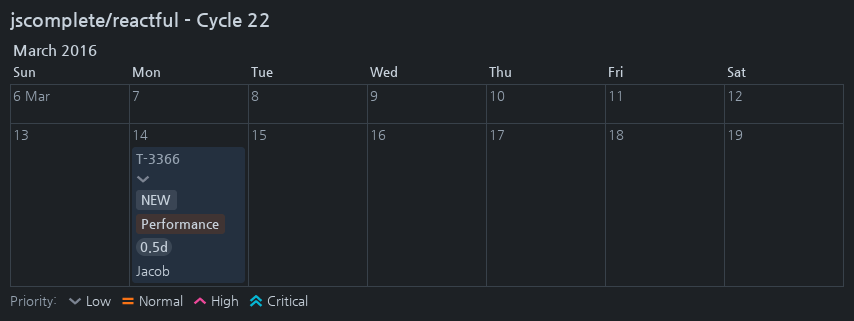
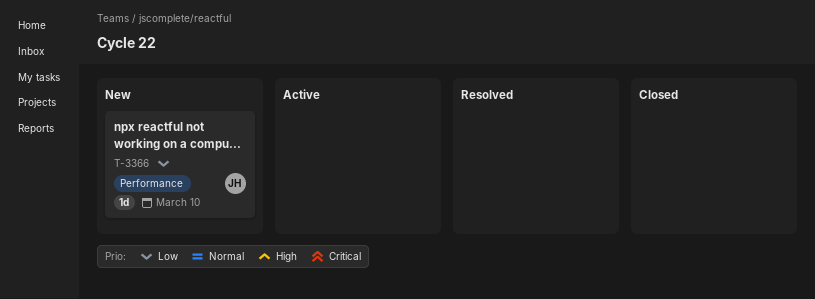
T-3366, estimate: 0.5d -> 1d
T-3366, due: Mar 14 -> Mar 10

